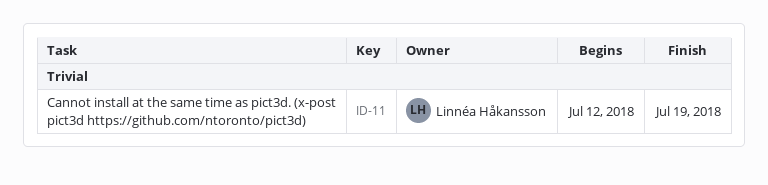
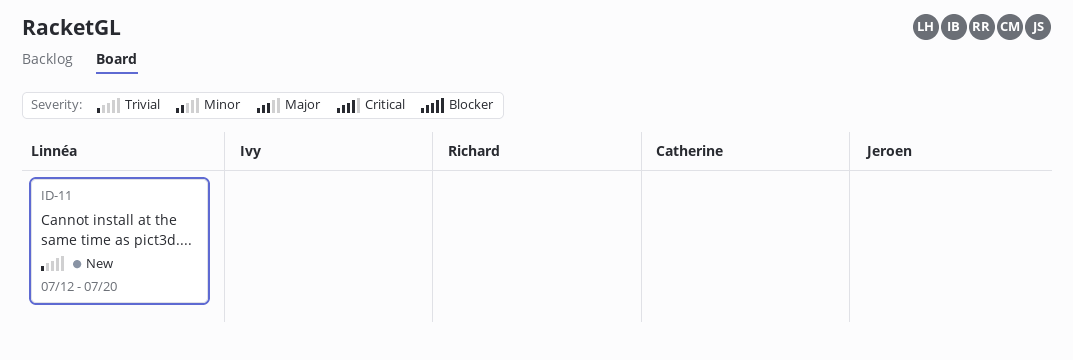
ID-11, due: Jul 19 -> Jul 20

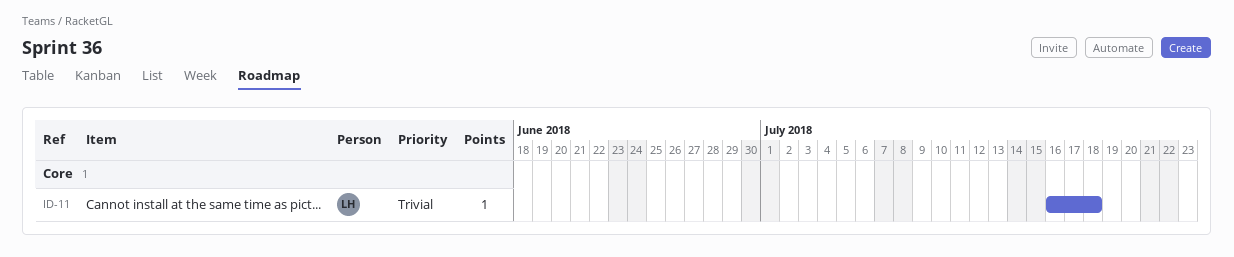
ID-11, start: Jul 12 -> Jul 16
ID-11, due: Jul 20 -> Jul 18

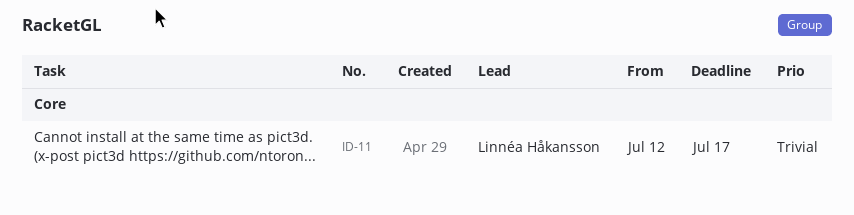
ID-11, start: Jul 16 -> Jul 12
ID-11, due: Jul 18 -> Jul 17

